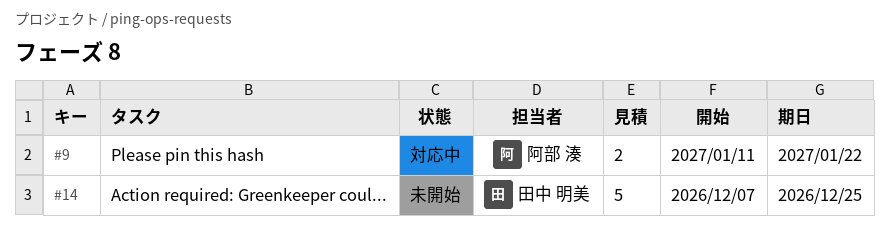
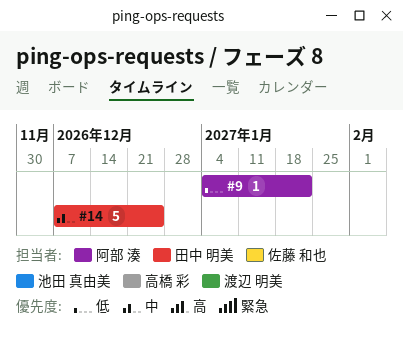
#9, estimate: 2 -> 1
#9, start: Jan 11 -> Jan 4

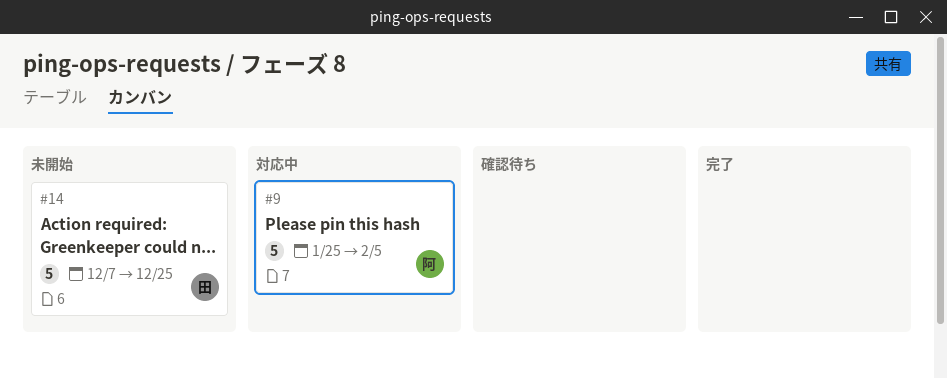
#9, estimate: 1 -> 5
#9, start: Jan 4 -> Jan 25
#9, due: Jan 22 -> Feb 5

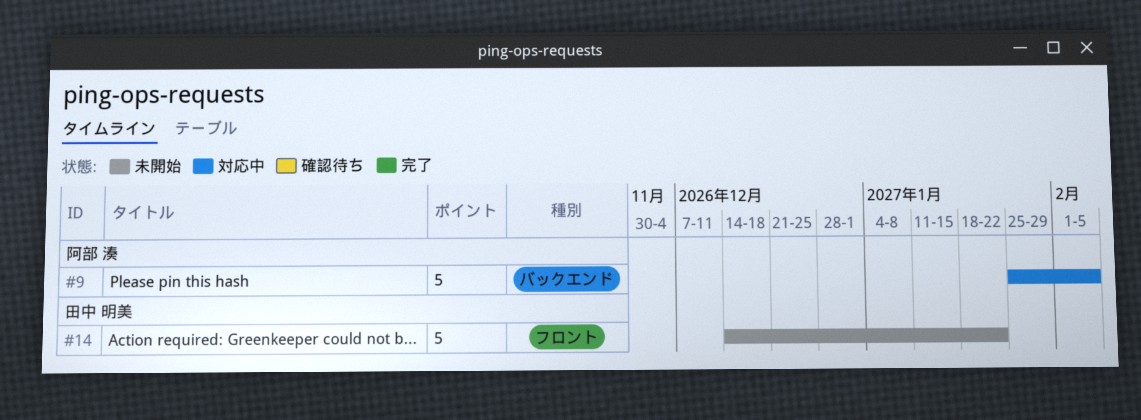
#14, start: Dec 7 -> Dec 14
#14, due: Dec 25 -> Jan 22

